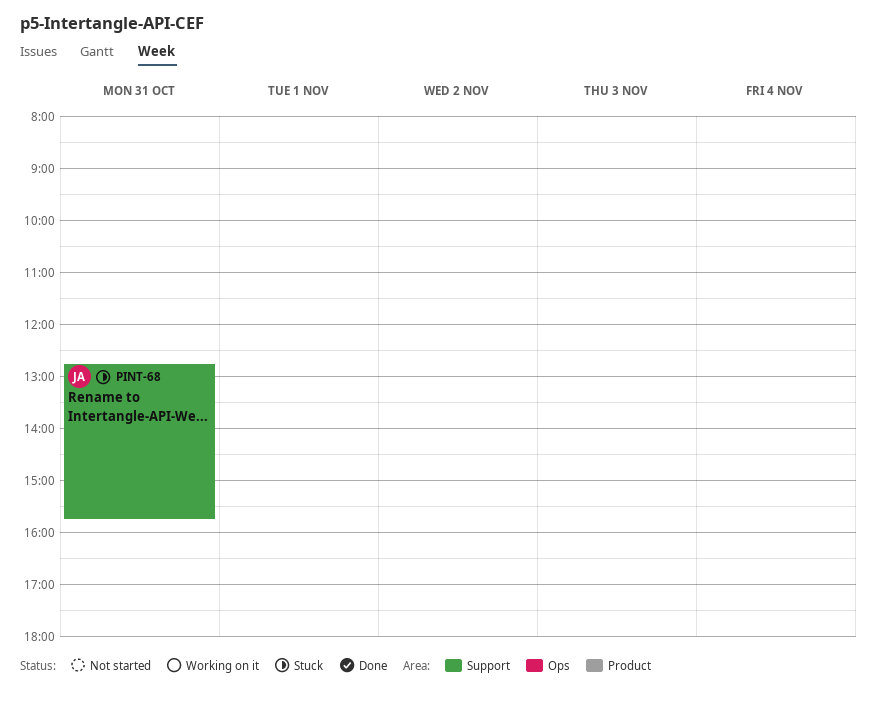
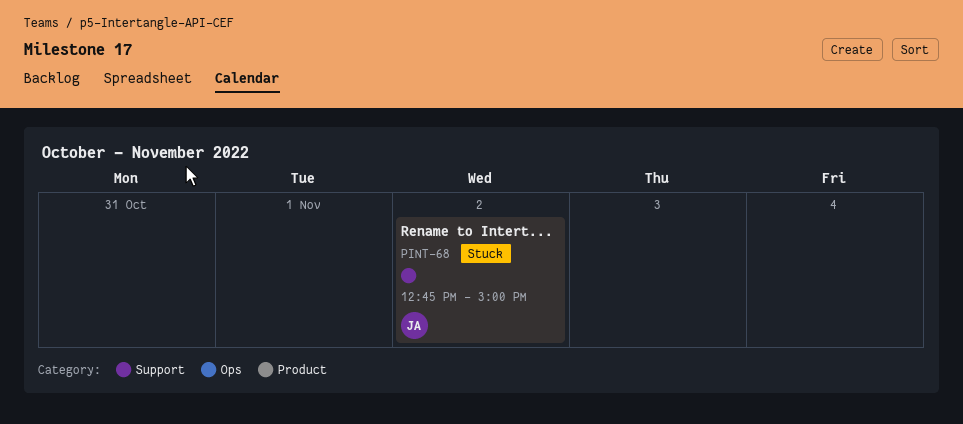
PINT-68, day: Oct 31 -> Nov 2
PINT-68, ends: 15:45 -> 15:00

